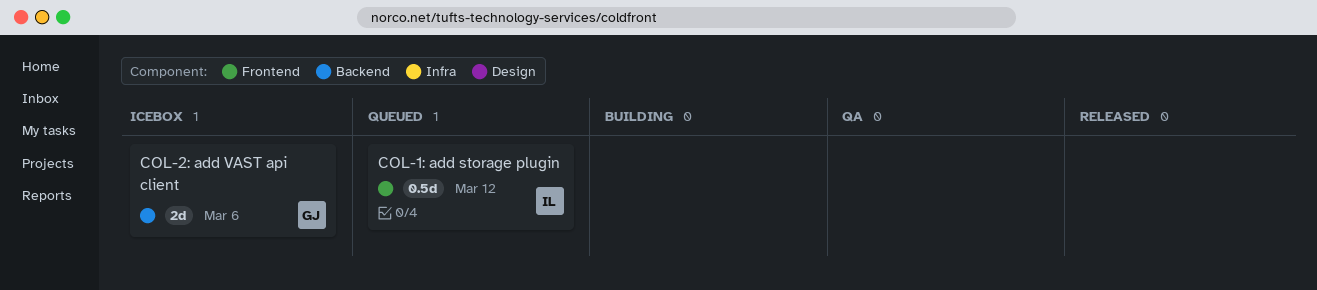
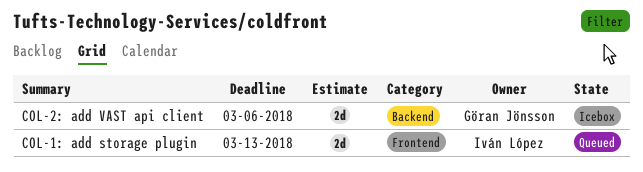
COL-1: add storage plugin, estimate: 0.5d -> 2d
COL-1: add storage plugin, due: Mar 12 -> Mar 13

